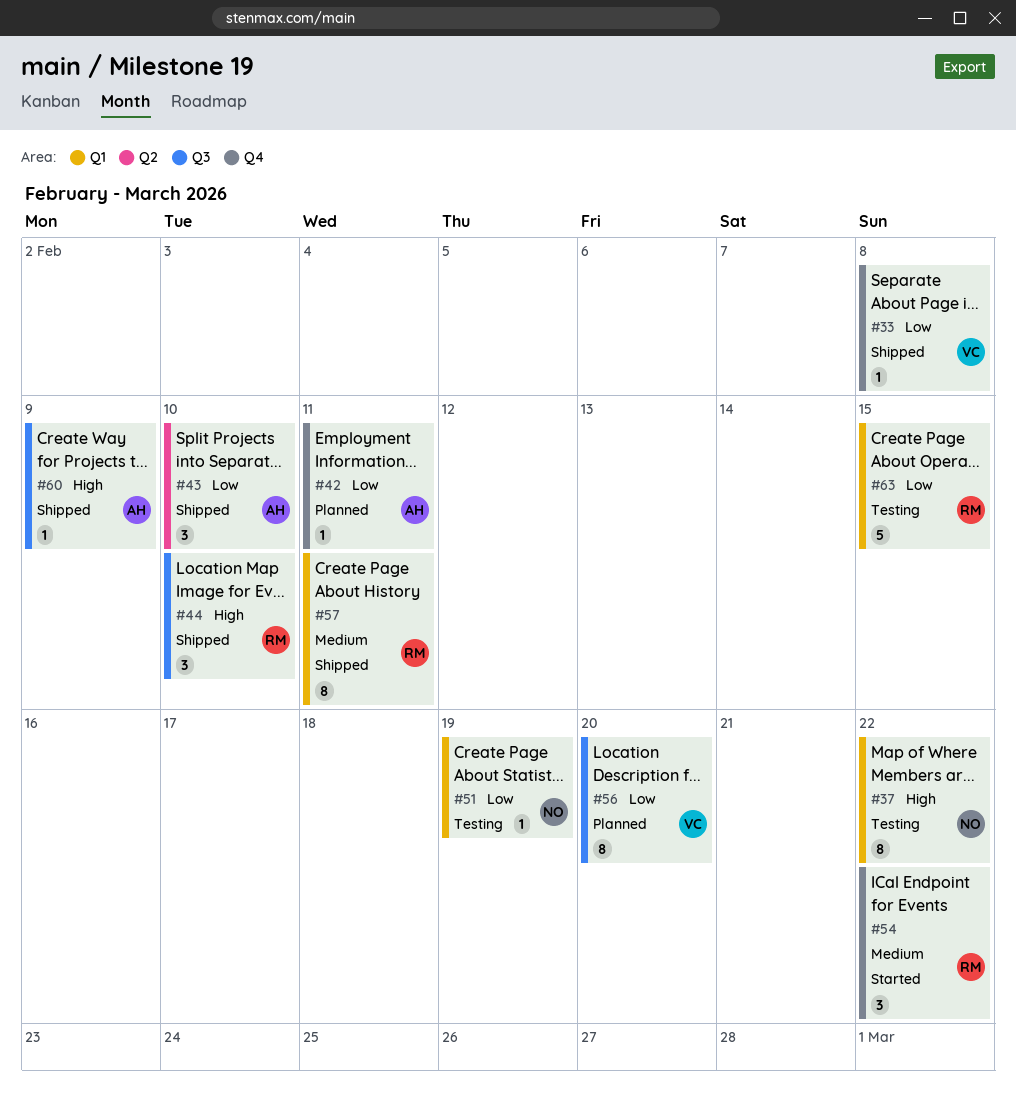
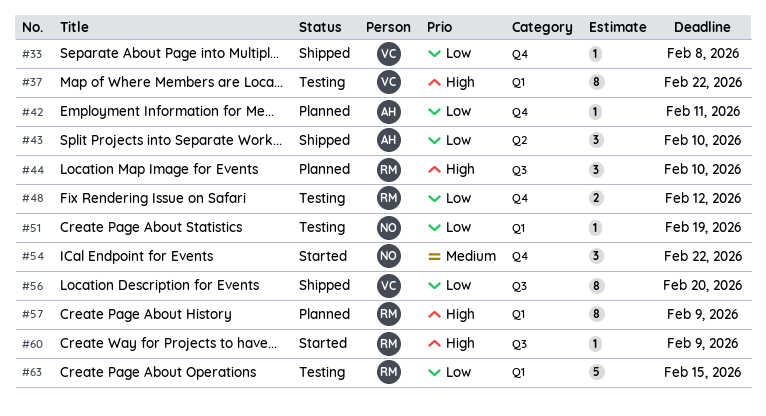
#37, owner: NO -> VC
#44, status: Shipped -> Planned
#48: none -> present
#54, owner: RM -> NO
#56, status: Planned -> Shipped
#57, status: Shipped -> Planned
#57, priority: Medium -> High
#57, due: Feb 11 -> Feb 9
#60, status: Shipped -> Started
#60, owner: AH -> RM

